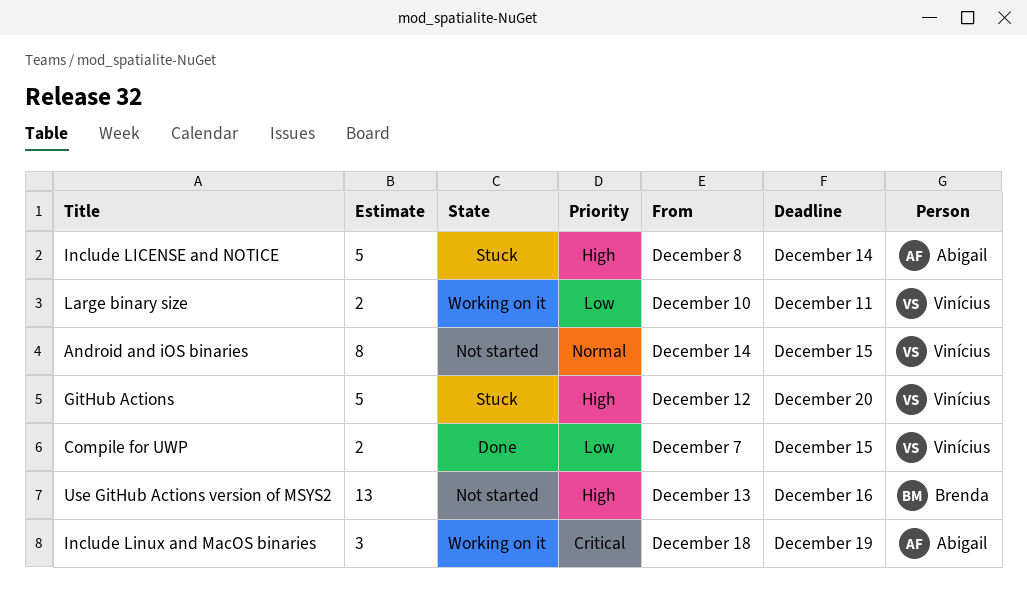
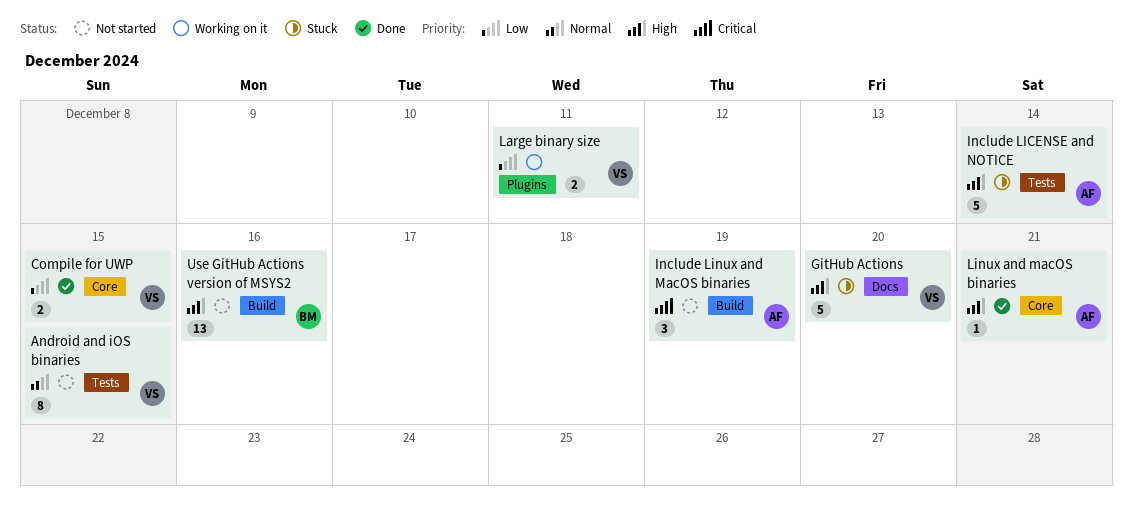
Include Linux and MacOS binaries, status: Working on it -> Not started
Linux and macOS binaries: none -> present

